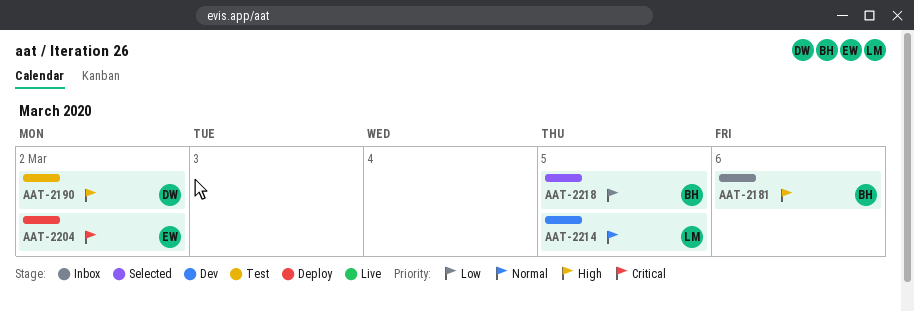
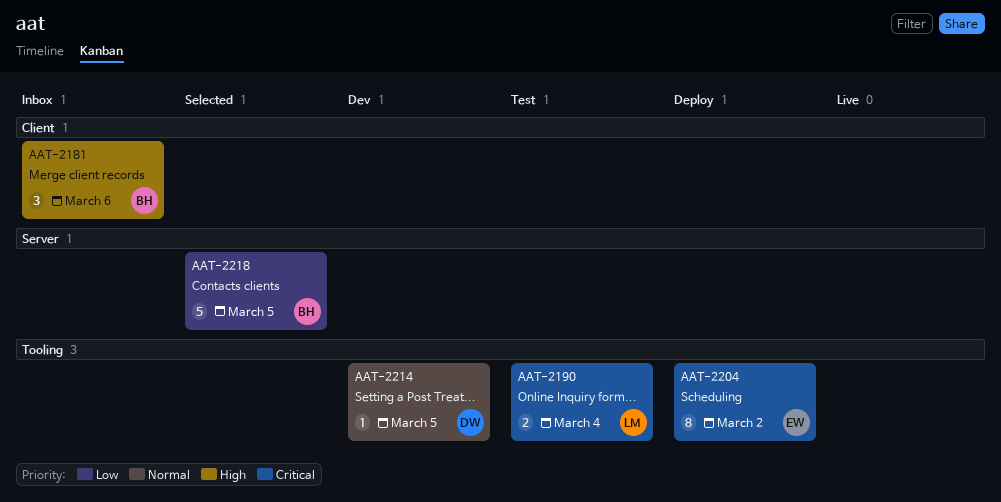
AAT-2190, owner: DW -> LM
AAT-2190, priority: High -> Critical
AAT-2190, day: Mar 2 -> Mar 4
AAT-2214, owner: LM -> DW

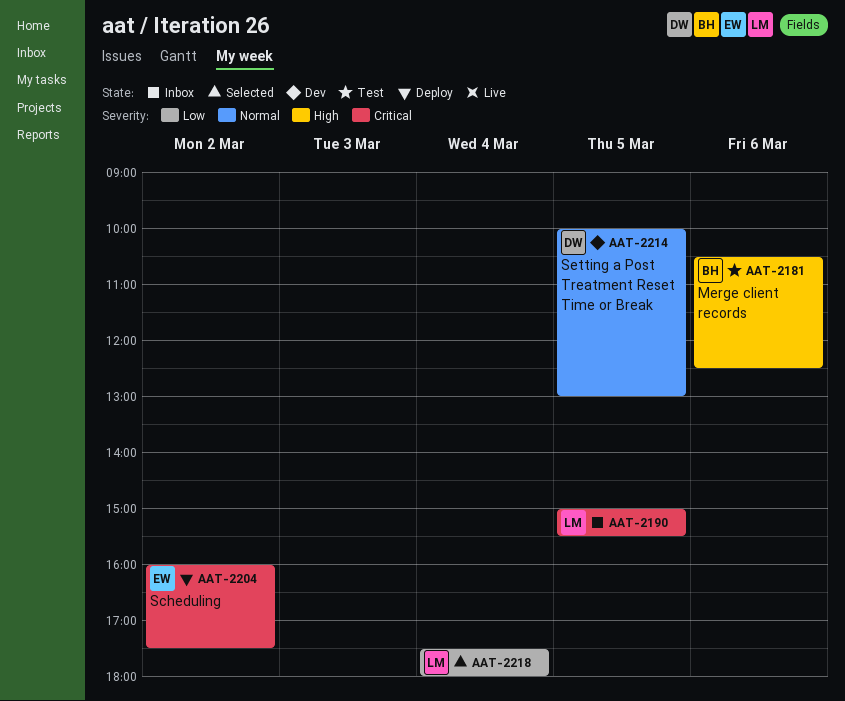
AAT-2181, status: Inbox -> Test
AAT-2190, status: Test -> Inbox
AAT-2190, day: Mar 4 -> Mar 5
AAT-2218, owner: BH -> LM
AAT-2218, day: Mar 5 -> Mar 4

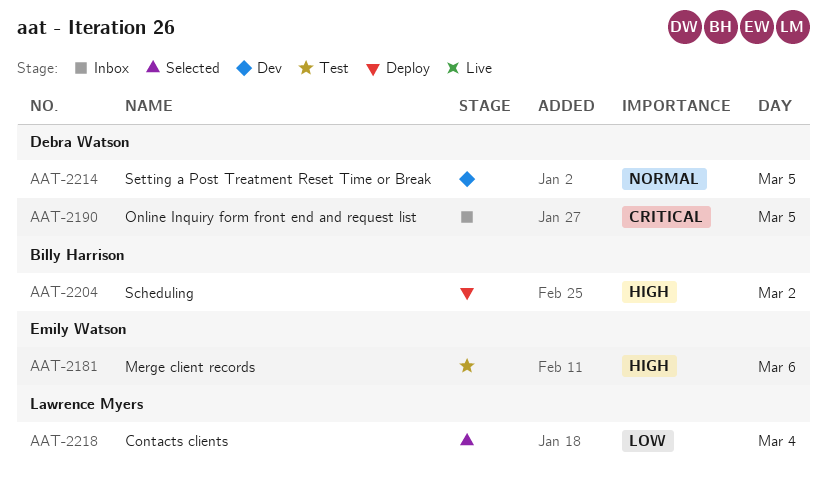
AAT-2181, owner: Billy Harrison -> Emily Watson
AAT-2190, owner: Lawrence Myers -> Debra Watson
AAT-2204, owner: Emily Watson -> Billy Harrison
AAT-2204, priority: Critical -> High

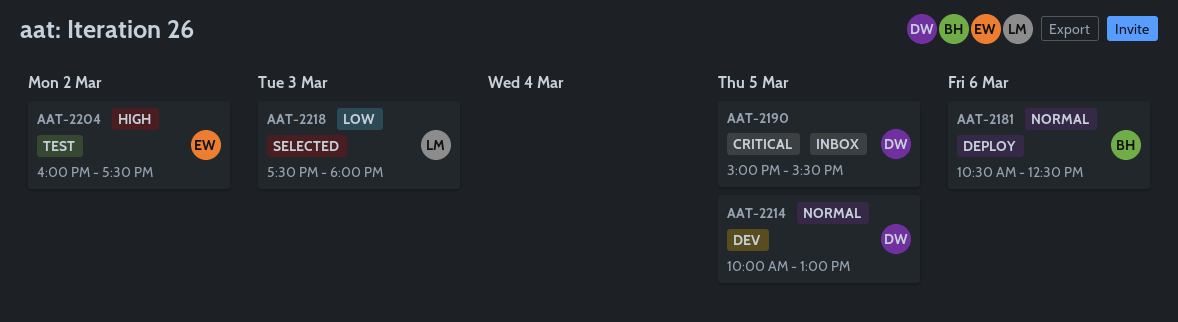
AAT-2181, status: Test -> Deploy
AAT-2181, owner: Emily Watson -> Billy Harrison
AAT-2181, priority: High -> Normal
AAT-2204, status: Deploy -> Test
AAT-2204, owner: Billy Harrison -> Emily Watson
AAT-2218, day: Mar 4 -> Mar 3

